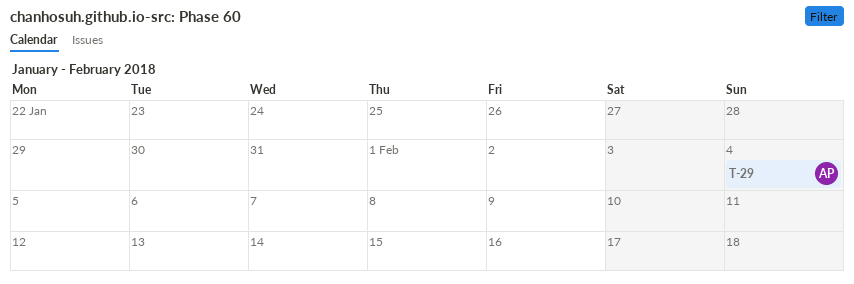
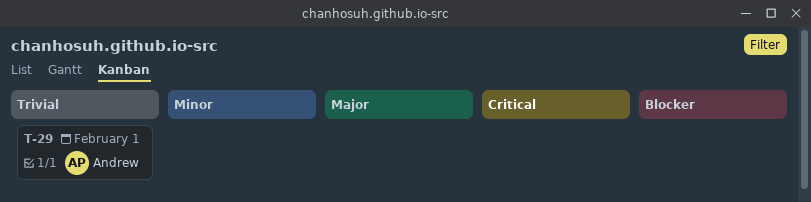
T-29, due: Feb 4 -> Feb 1

